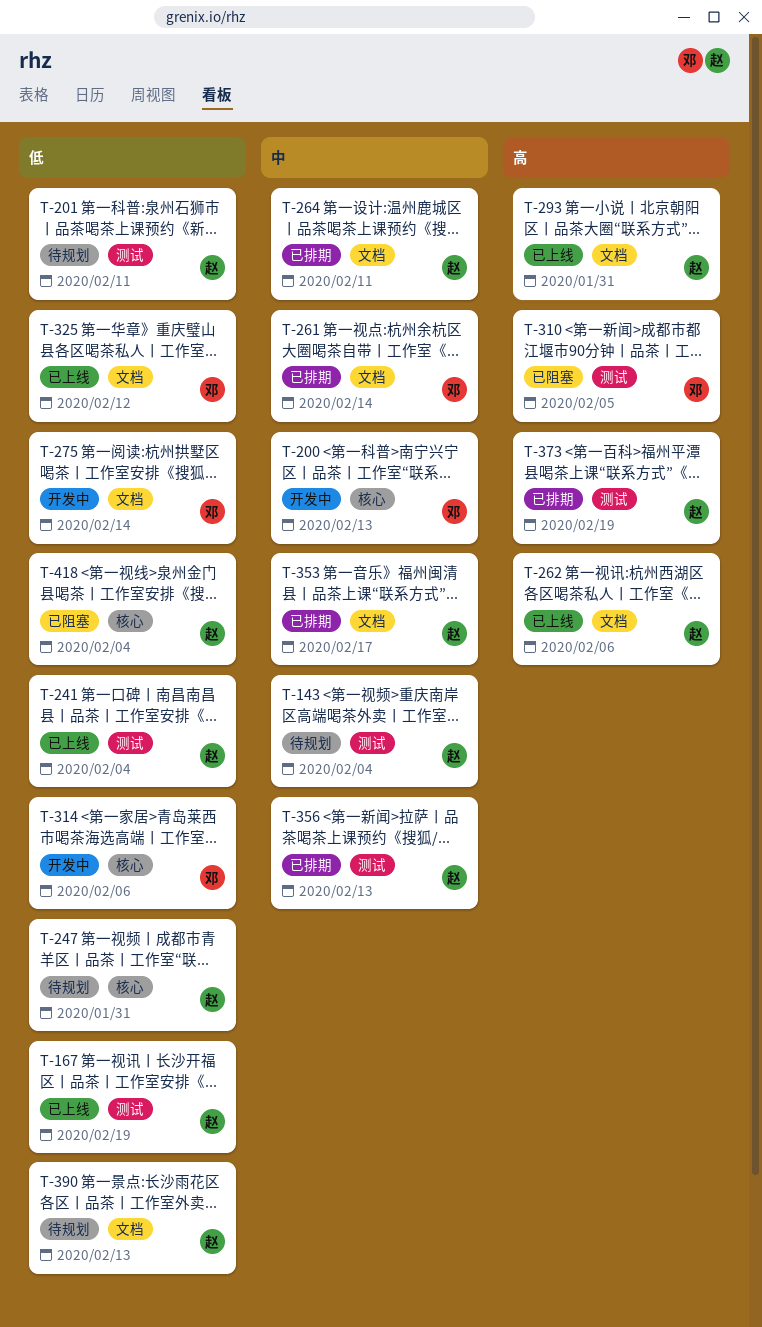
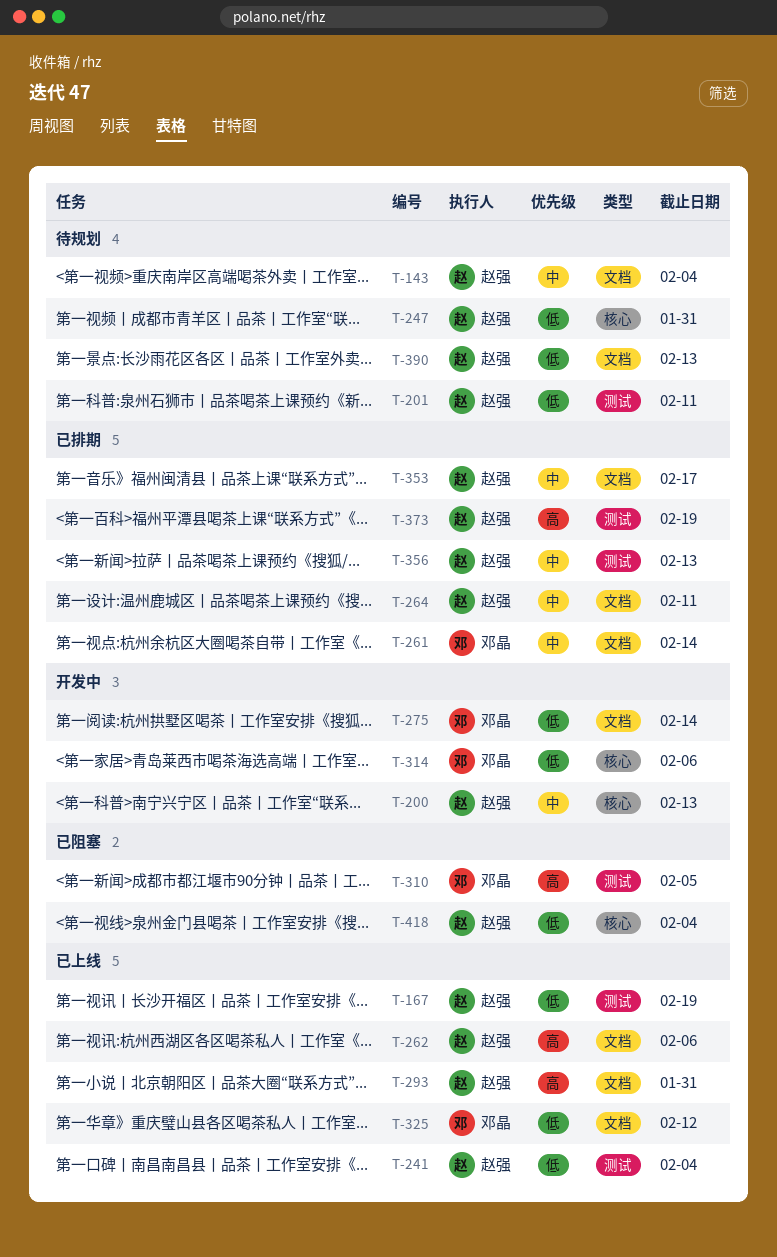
T-143, label: 测试 -> 文档
T-200, owner: 邓晶 -> 赵强

